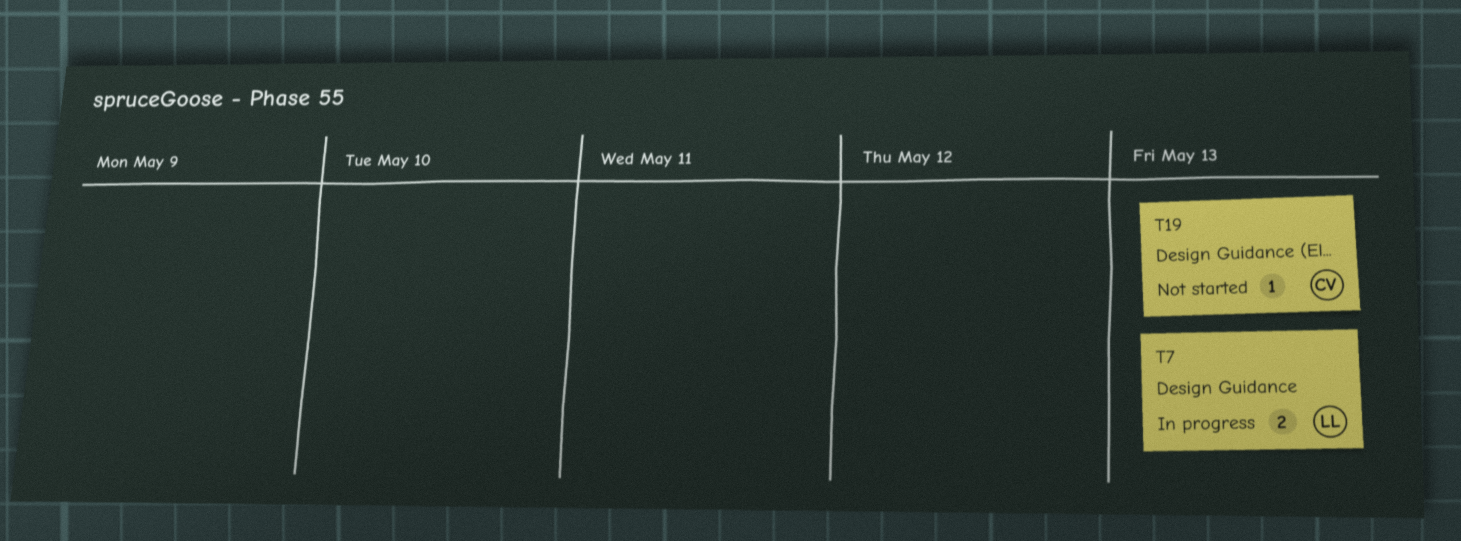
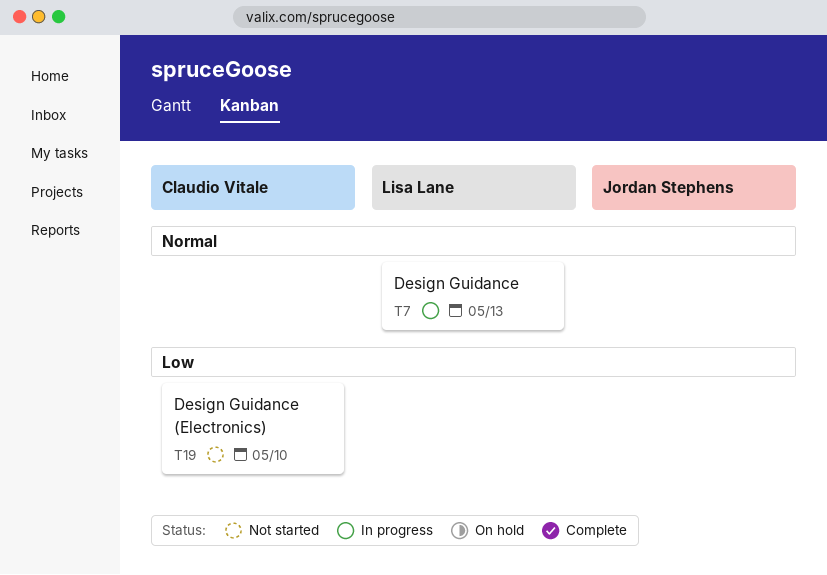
T19, due: May 13 -> May 10

